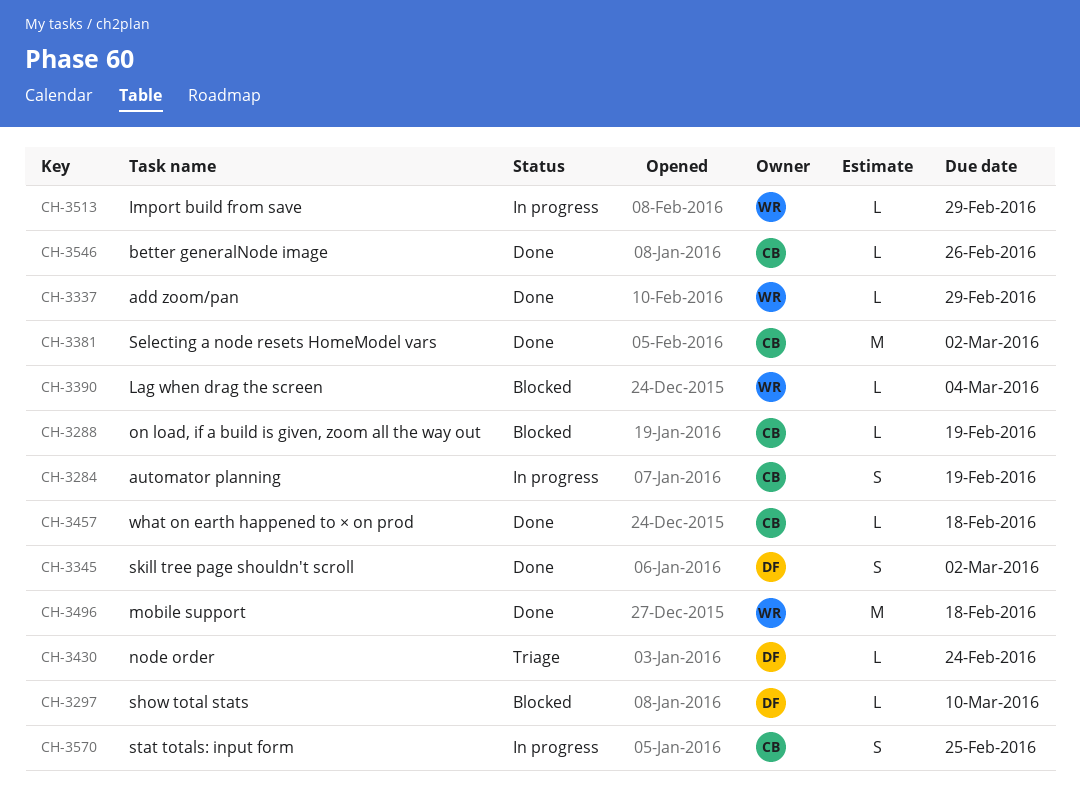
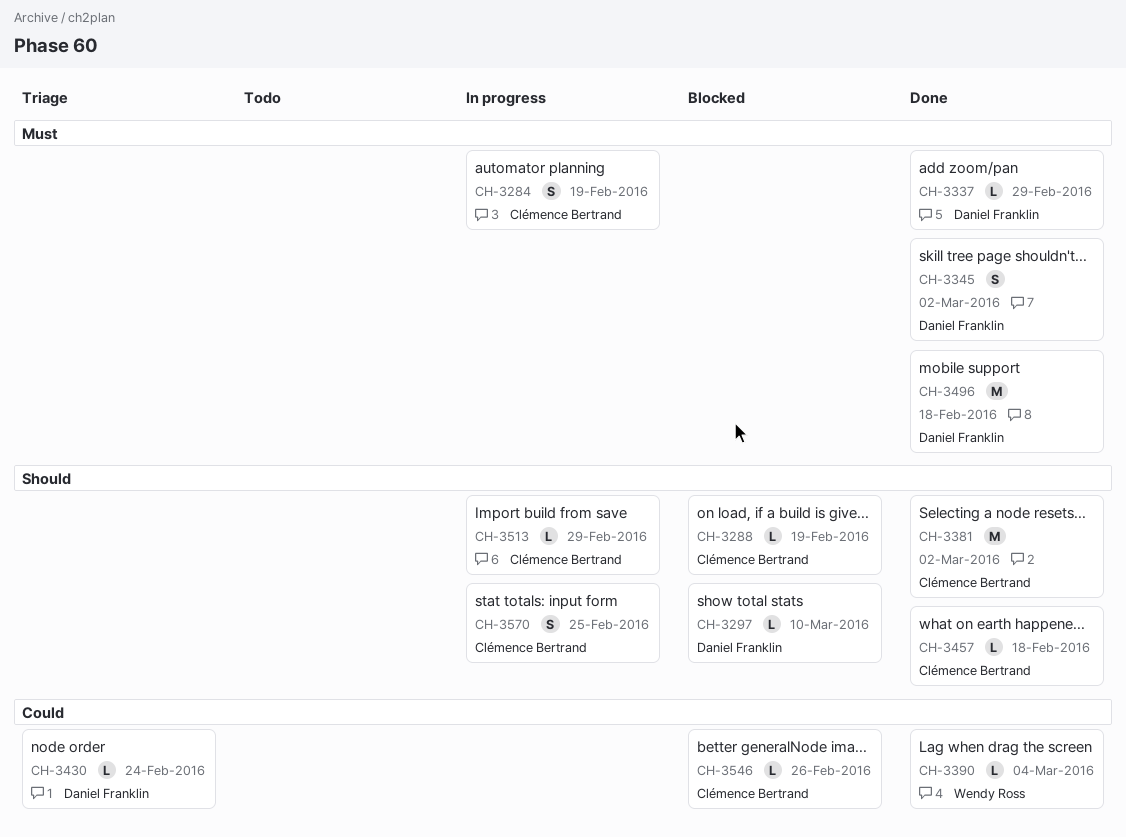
CH-3337, owner: Wendy Ross -> Daniel Franklin
CH-3390, status: Blocked -> Done
CH-3496, owner: Wendy Ross -> Daniel Franklin
CH-3513, owner: Wendy Ross -> Clémence Bertrand
CH-3546, status: Done -> Blocked

